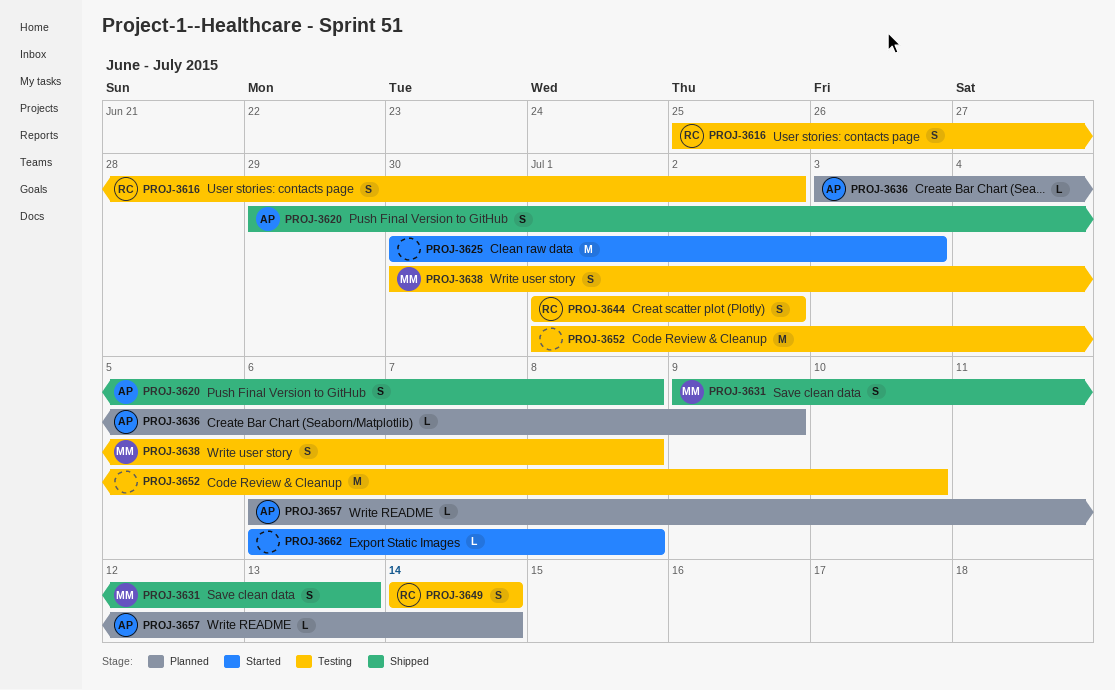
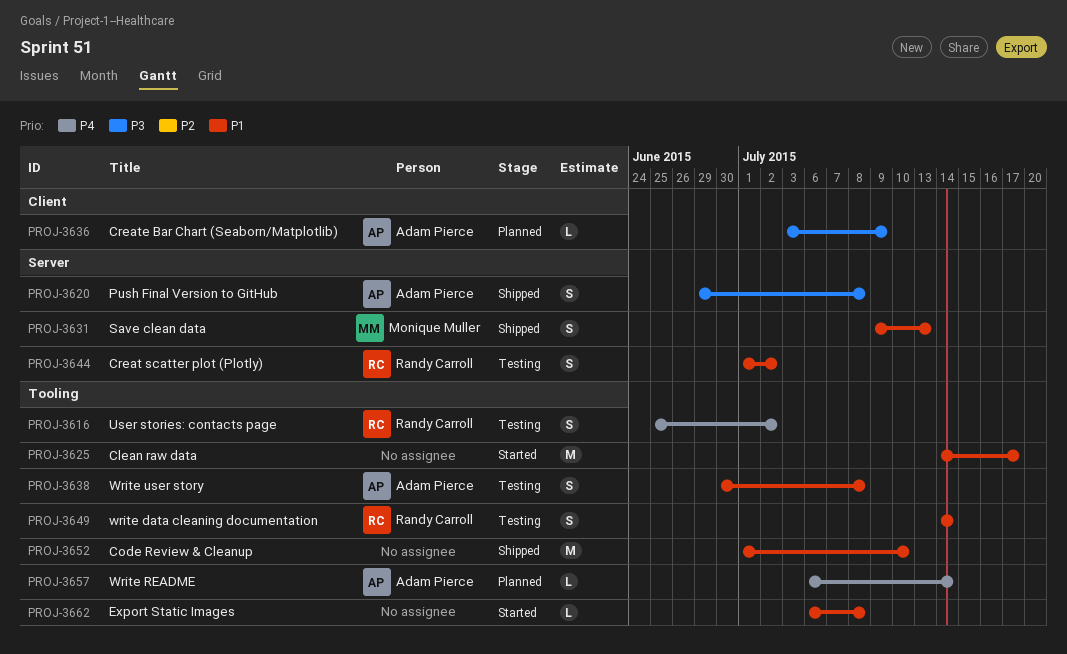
PROJ-3625, start: Jun 30 -> Jul 14
PROJ-3625, due: Jul 3 -> Jul 17
PROJ-3638, owner: Monique Muller -> Adam Pierce
PROJ-3652, status: Testing -> Shipped

